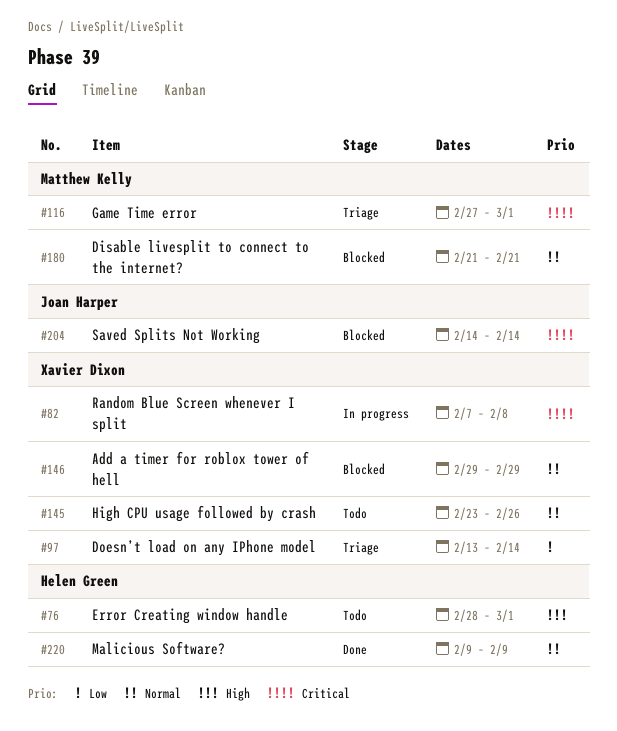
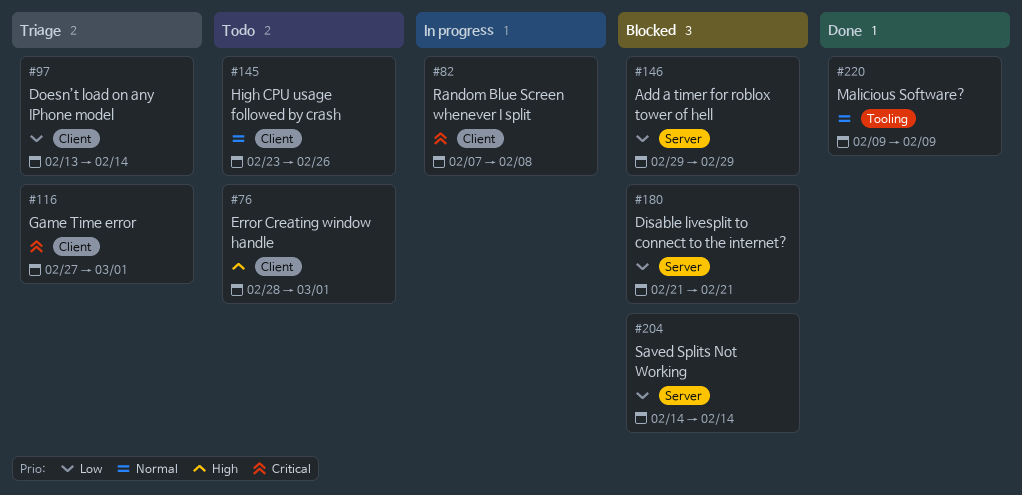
#146, priority: Normal -> Low
#180, priority: Normal -> Low
#204, priority: Critical -> Low

